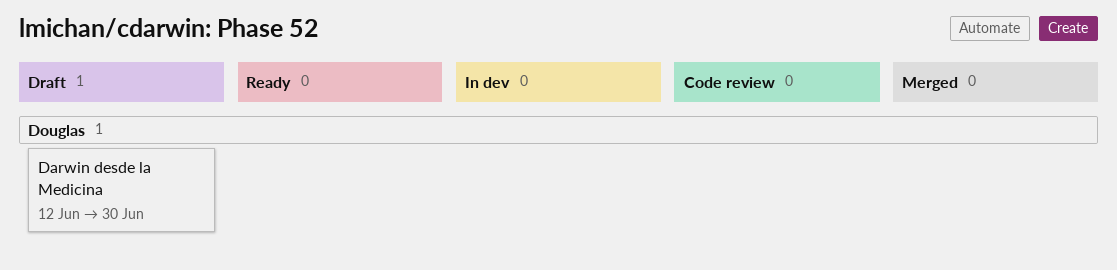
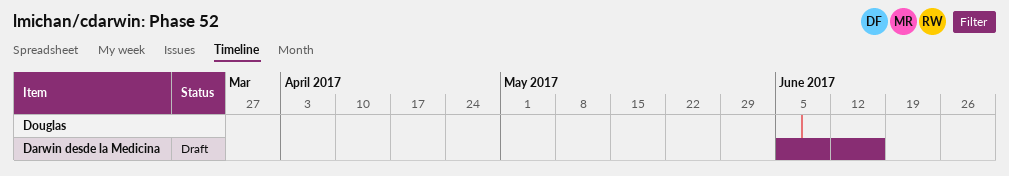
Darwin desde la Medicina, start: Jun 12 -> Jun 5
Darwin desde la Medicina, due: Jun 30 -> Jun 16

